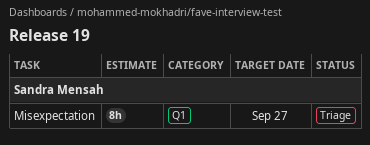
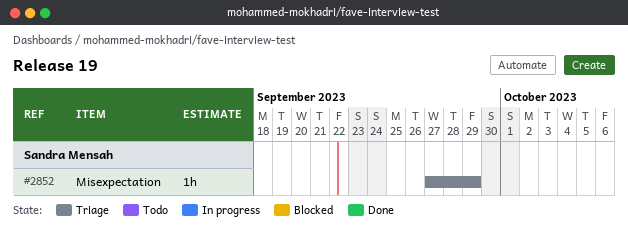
Misexpectation, estimate: 8h -> 1h
Misexpectation, due: Sep 27 -> Sep 29

